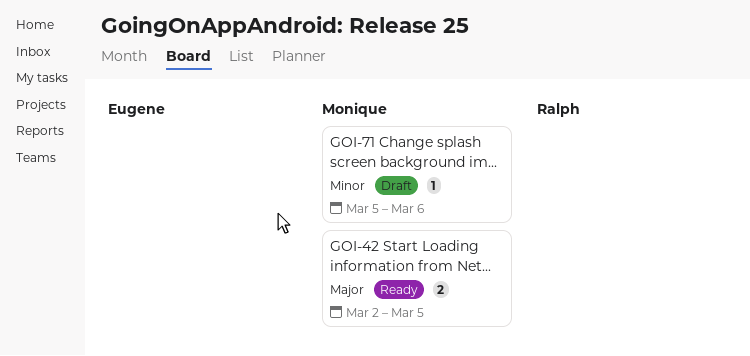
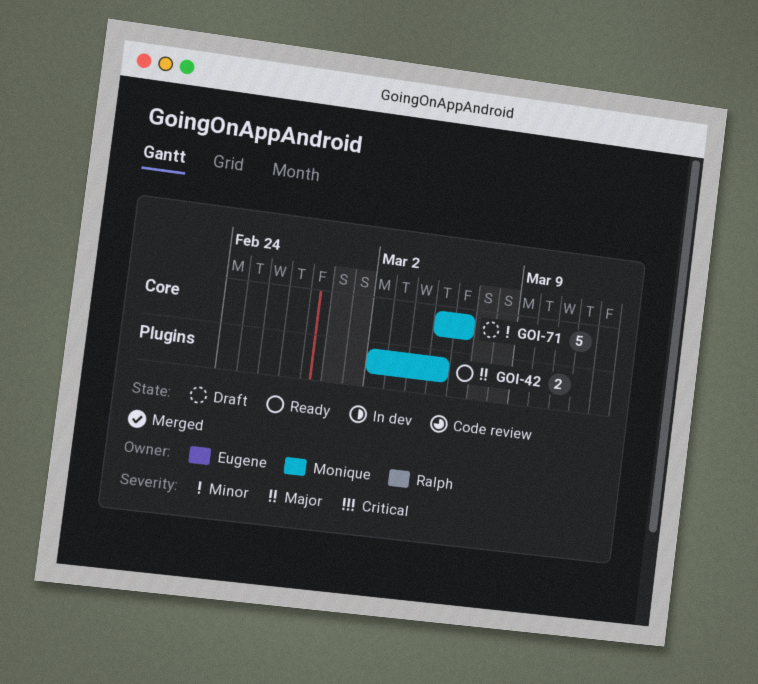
GOI-71, estimate: 1 -> 5

